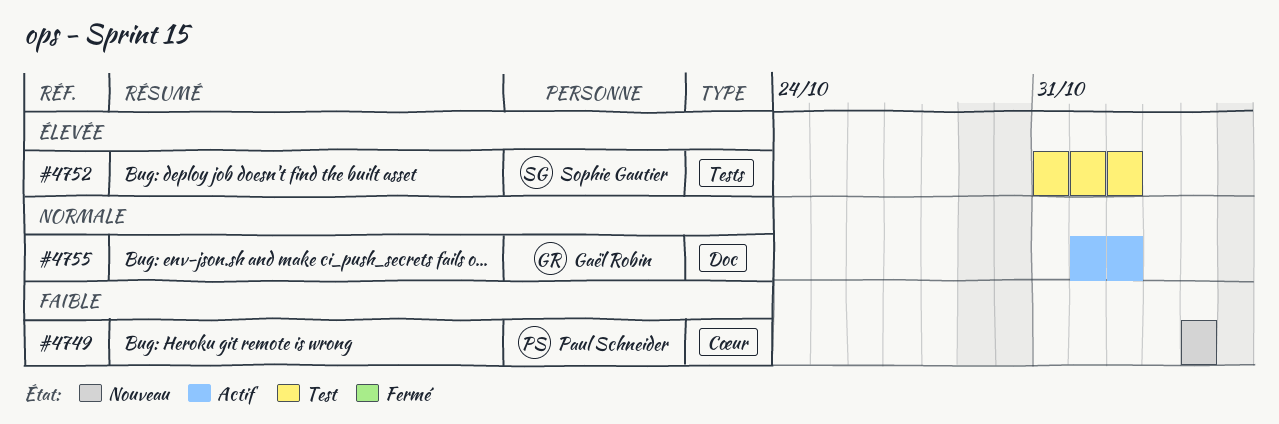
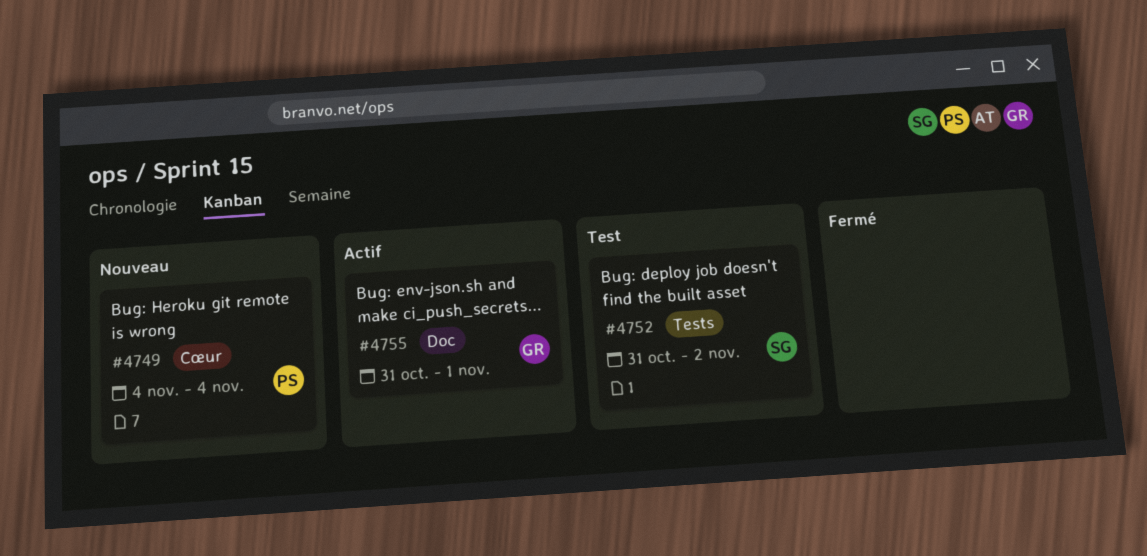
#4755, start: Nov 1 -> Oct 31
#4755, due: Nov 2 -> Nov 1

